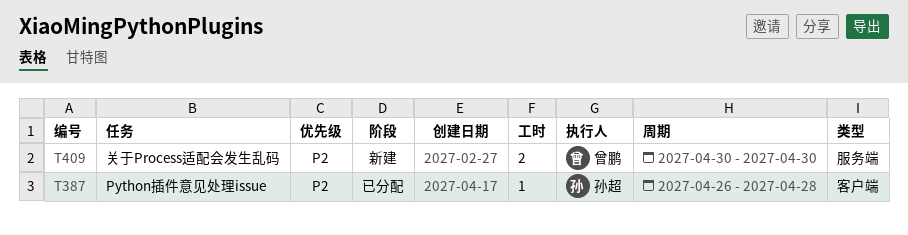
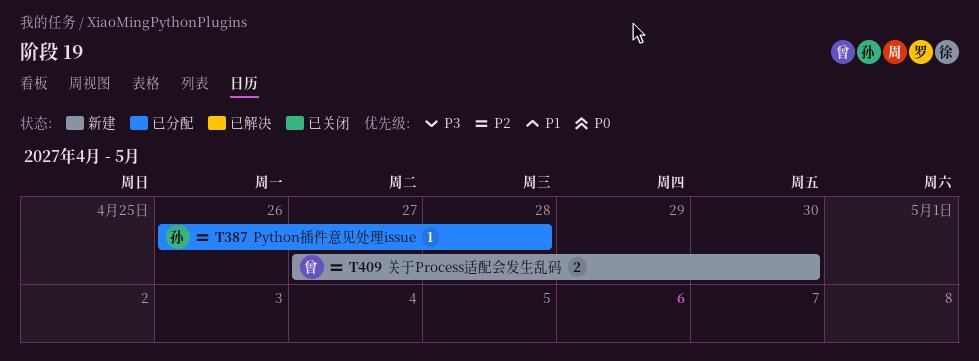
T409, start: Apr 30 -> Apr 27

